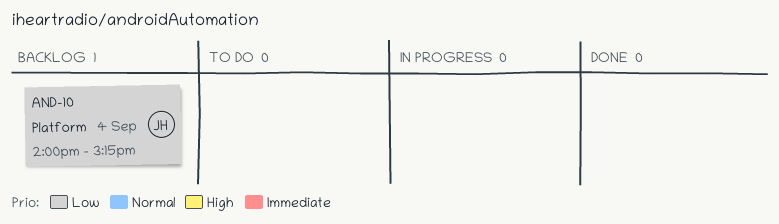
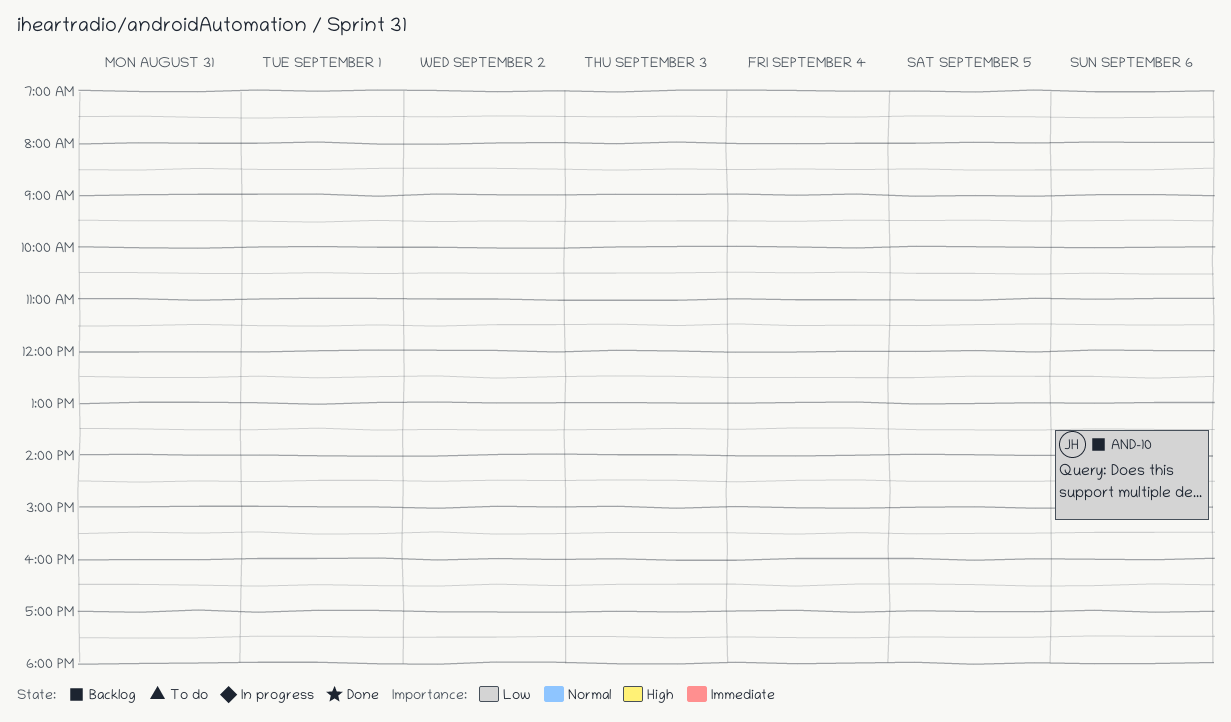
AND-10, day: Sep 4 -> Sep 6
AND-10, begins: 14:00 -> 13:30

